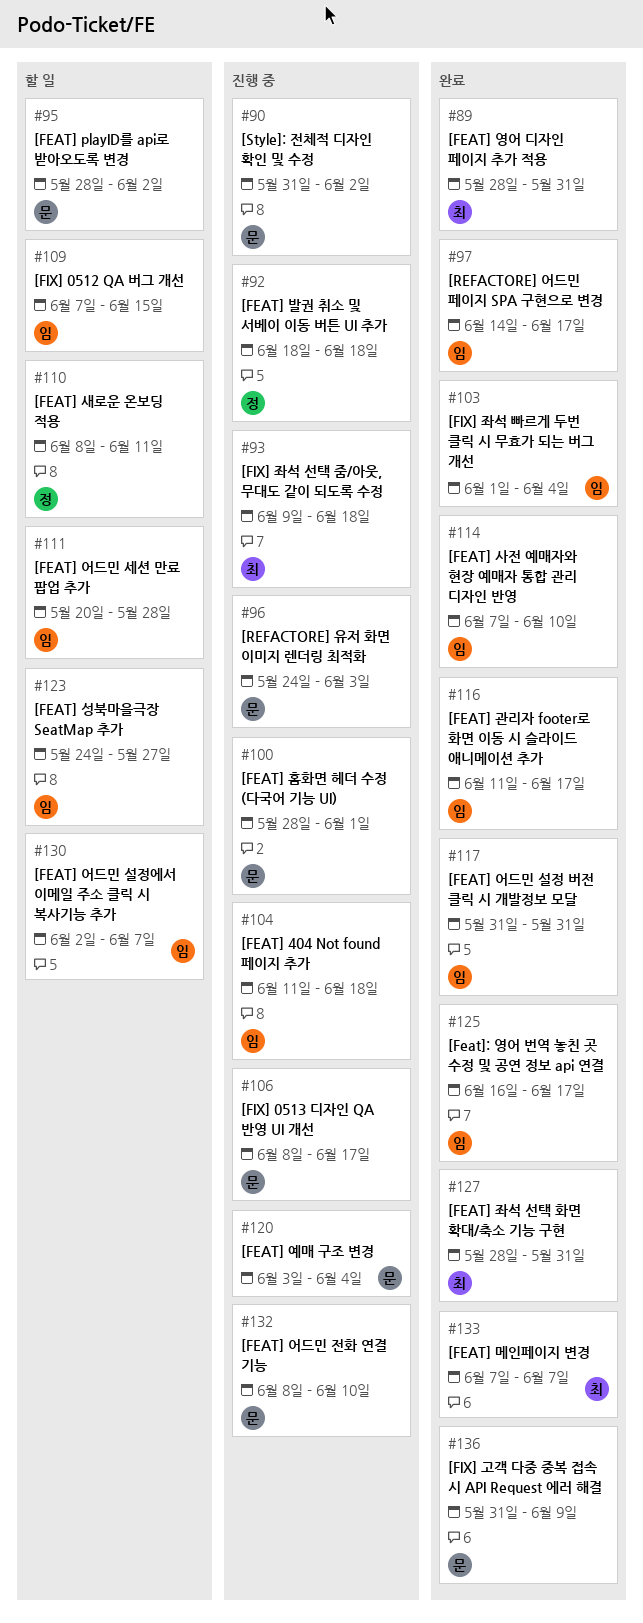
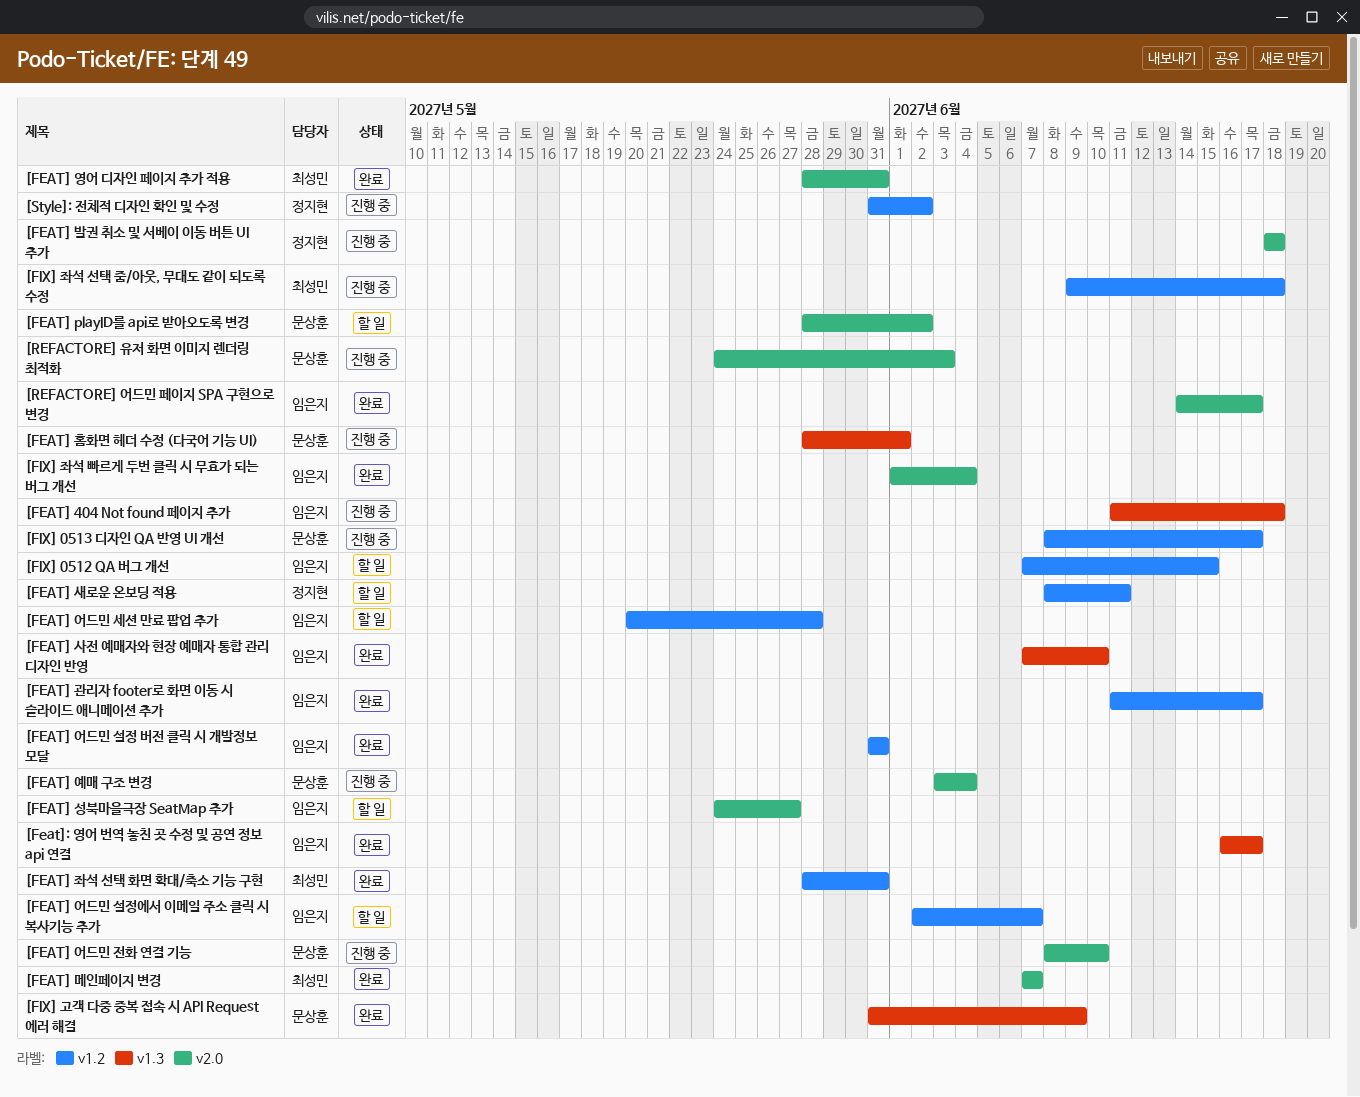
[Style]: 전체적 디자인 확인 및 수정, owner: 문상훈 -> 정지현

